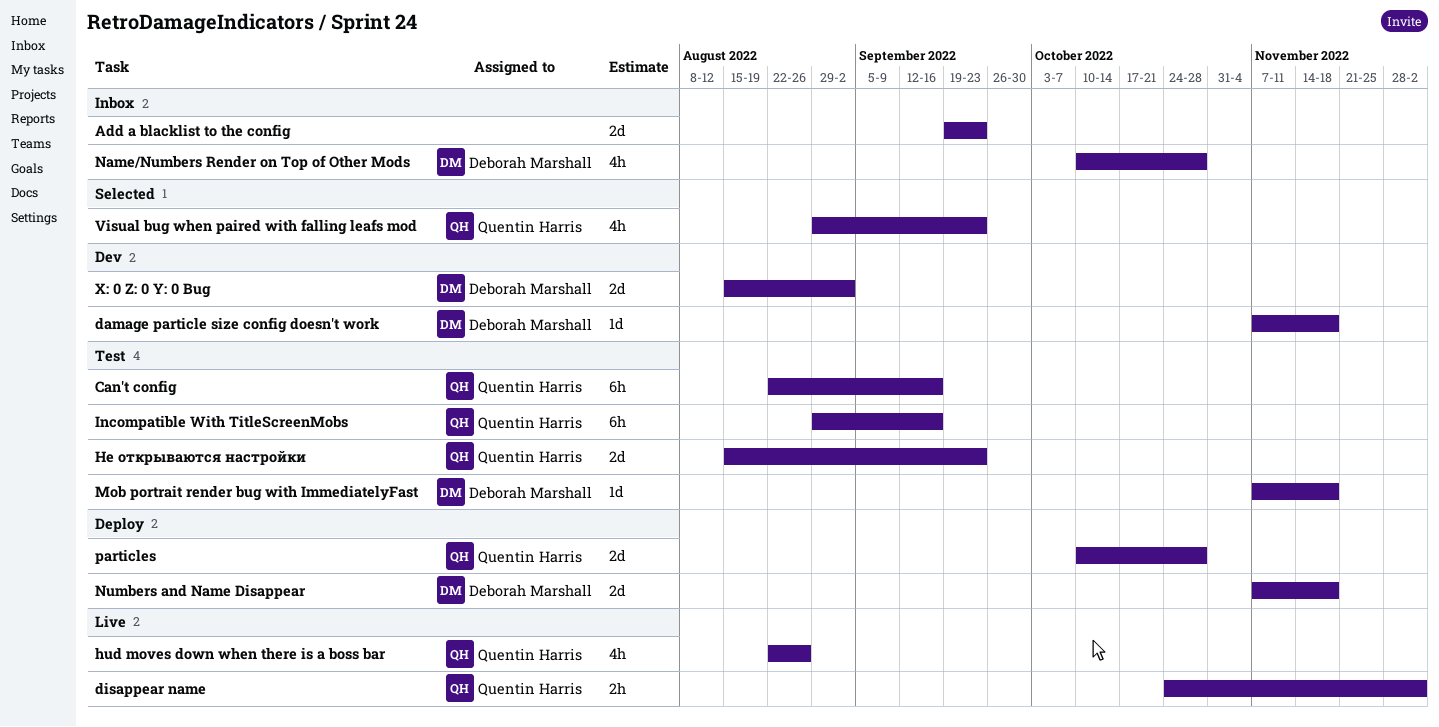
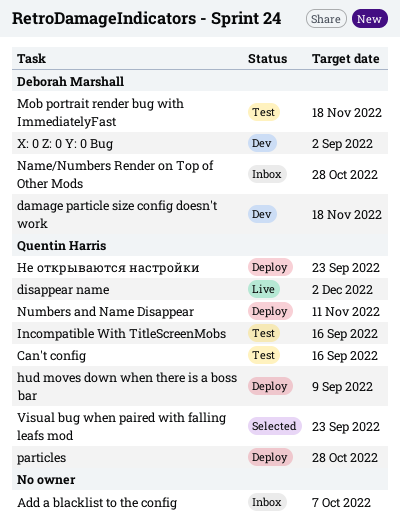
Add a blacklist to the config, due: Sep 23 -> Oct 7
hud moves down when there is a boss bar, status: Live -> Deploy
hud moves down when there is a boss bar, due: Aug 26 -> Sep 9
Numbers and Name Disappear, owner: Deborah Marshall -> Quentin Harris
Numbers and Name Disappear, due: Nov 18 -> Nov 11
Не открываются настройки, status: Test -> Deploy

